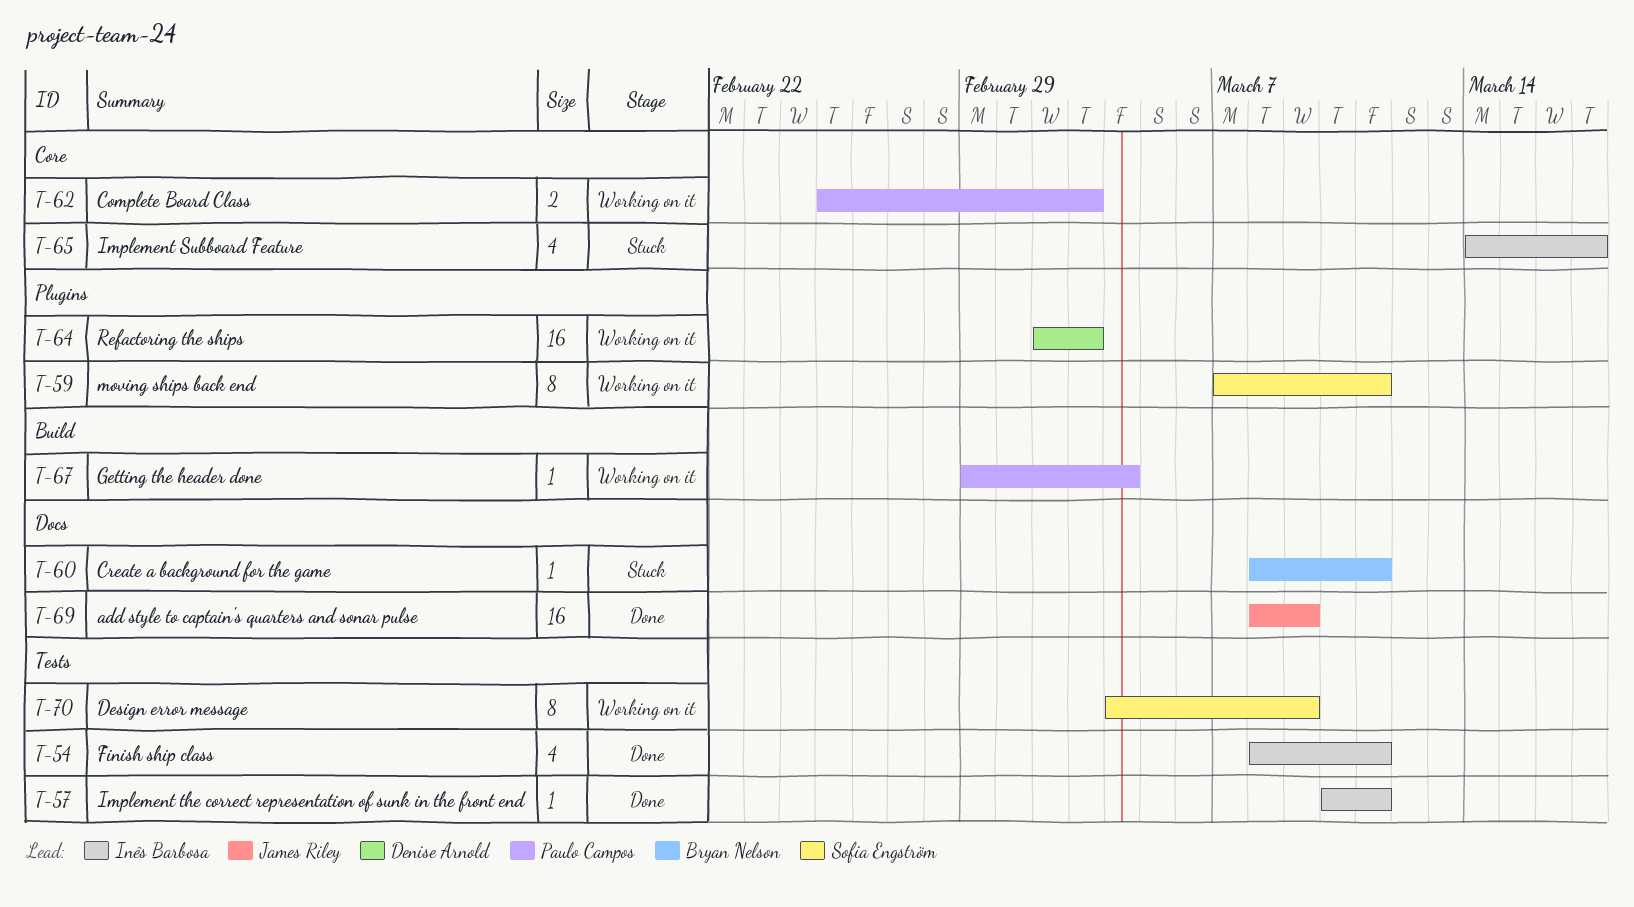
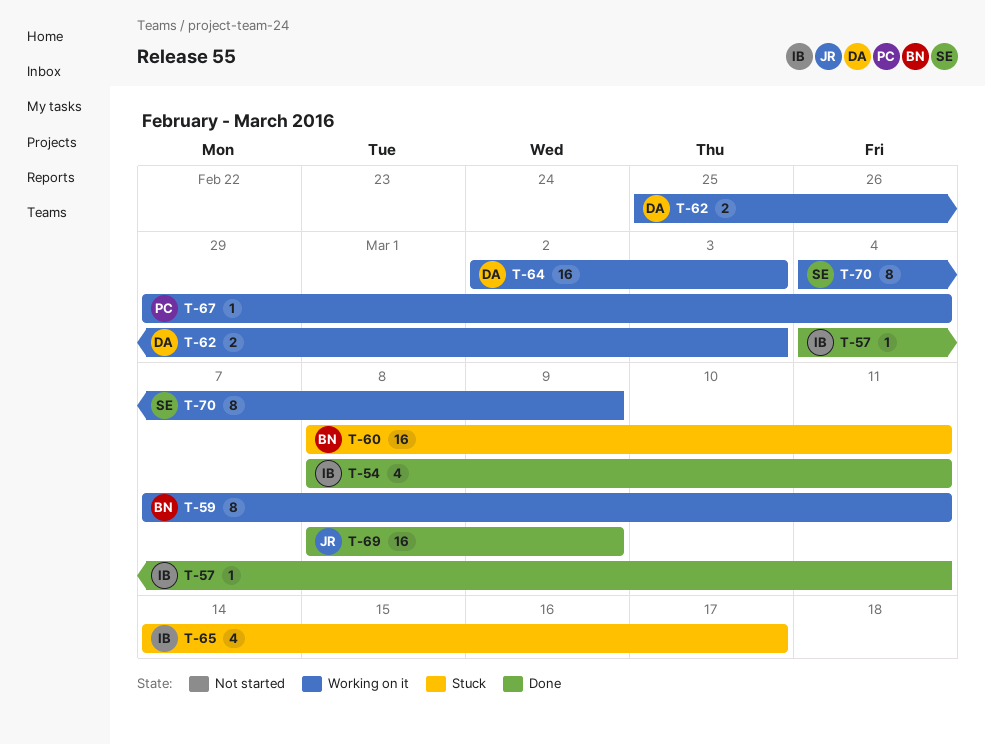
T-57, start: Mar 10 -> Mar 4
T-59, owner: Sofia Engström -> Bryan Nelson
T-60, estimate: 1 -> 16
T-62, owner: Paulo Campos -> Denise Arnold

